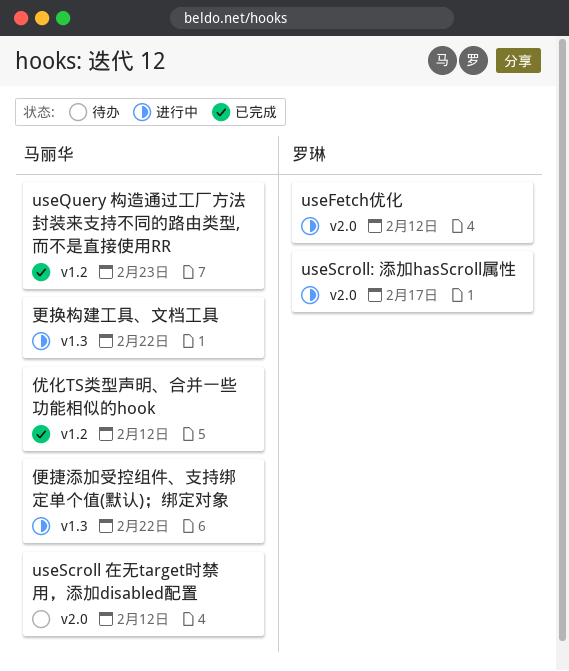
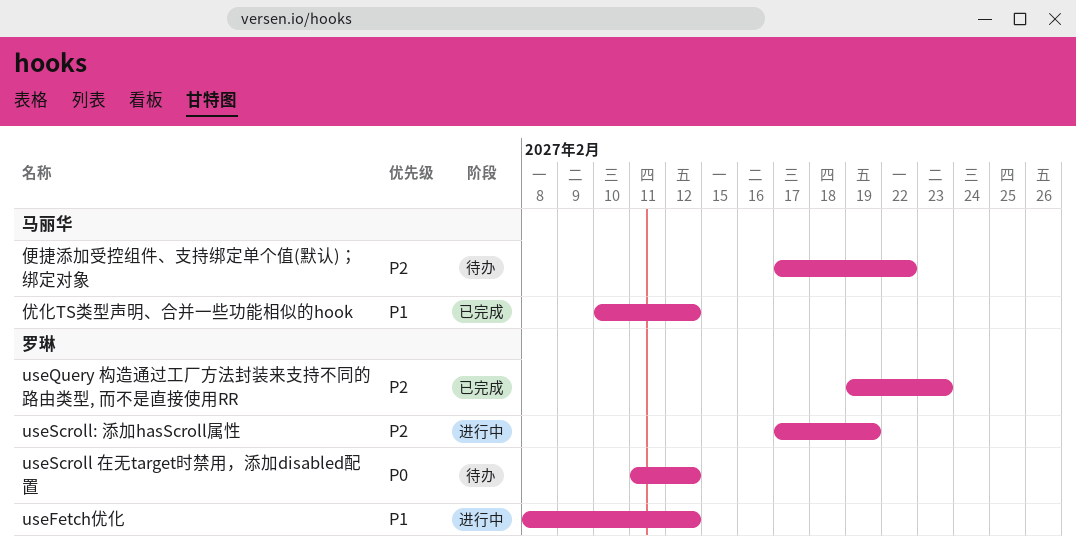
useQuery 构造通过工厂方法封装来支持不同的路由类型, 而不是直接使用RR, owner: 马丽华 -> 罗琳
useScroll 在无target时禁用，添加disabled配置, owner: 马丽华 -> 罗琳
useScroll: 添加hasScroll属性, due: Feb 17 -> Feb 19
便捷添加受控组件、支持绑定单个值(默认)；绑定对象, status: 进行中 -> 待办
更换构建工具、文档工具: present -> none

